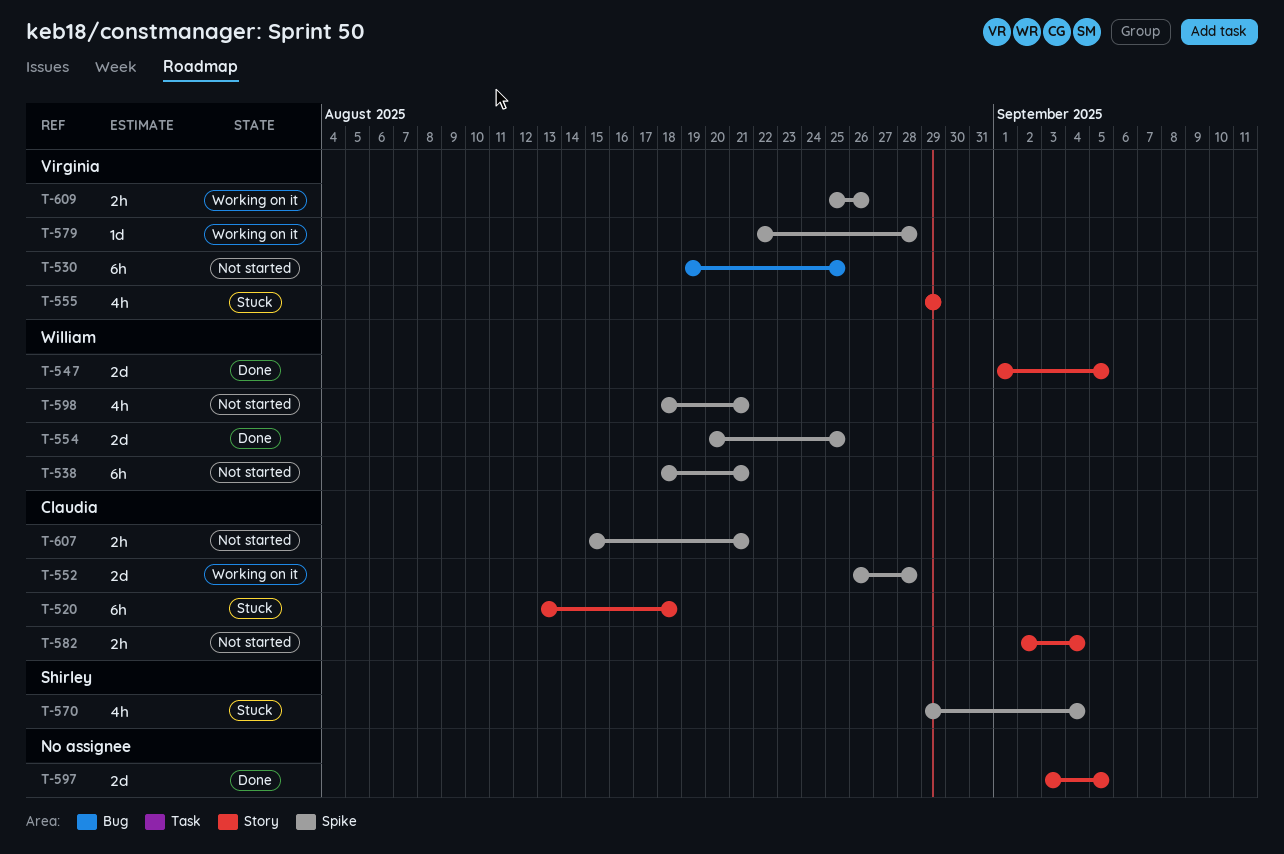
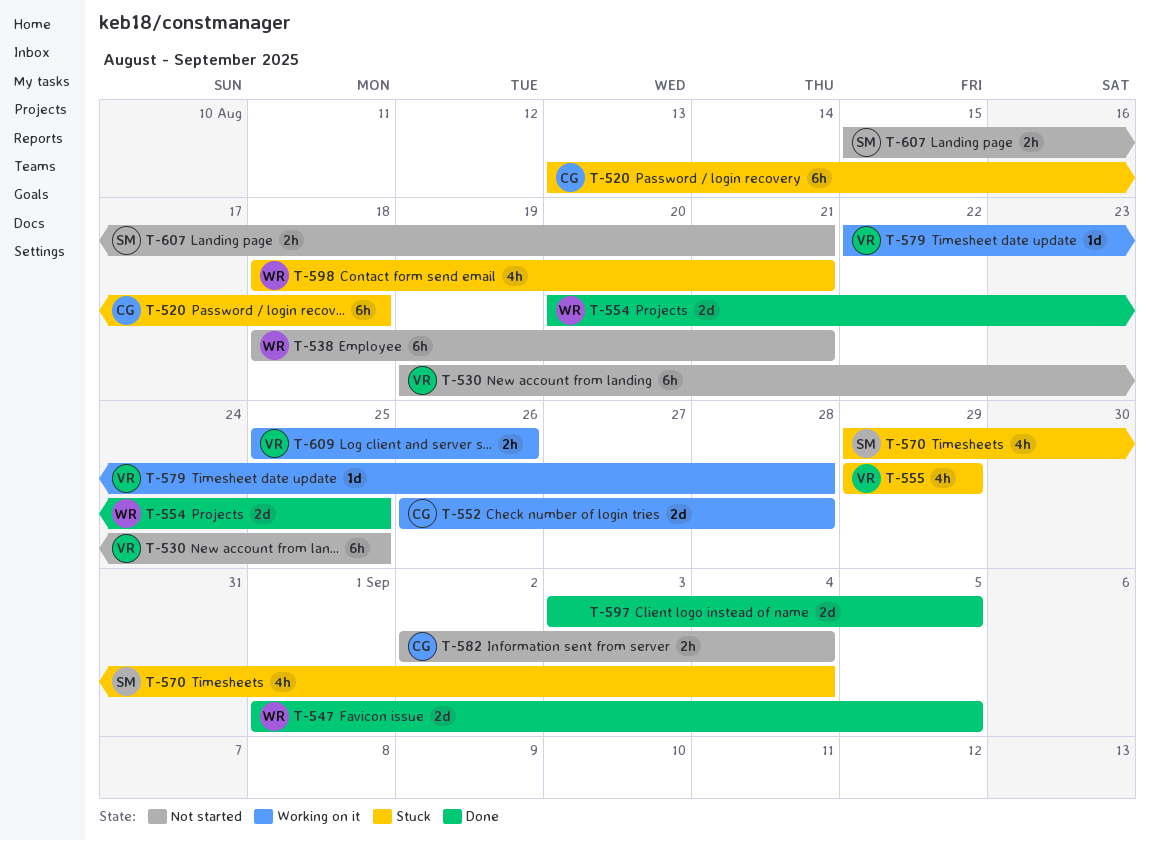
T-598, status: Not started -> Stuck
T-607, owner: Claudia -> Shirley

